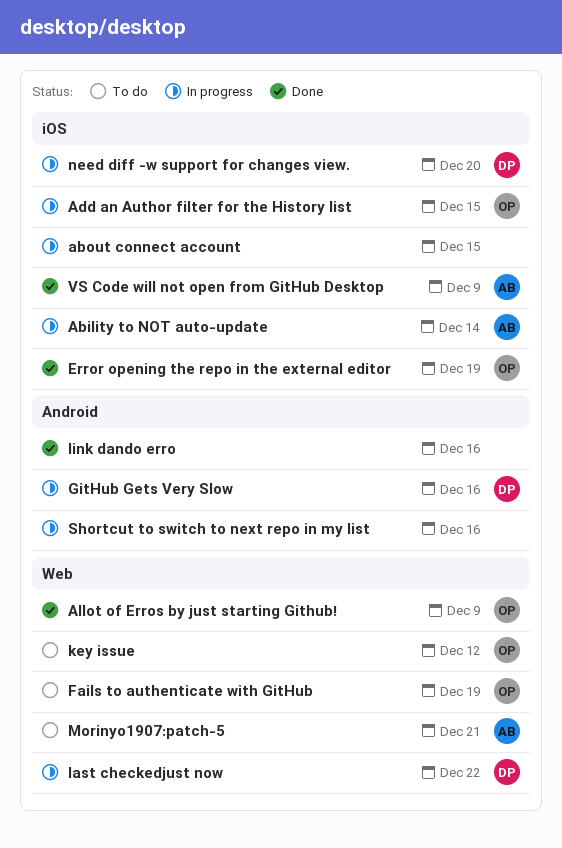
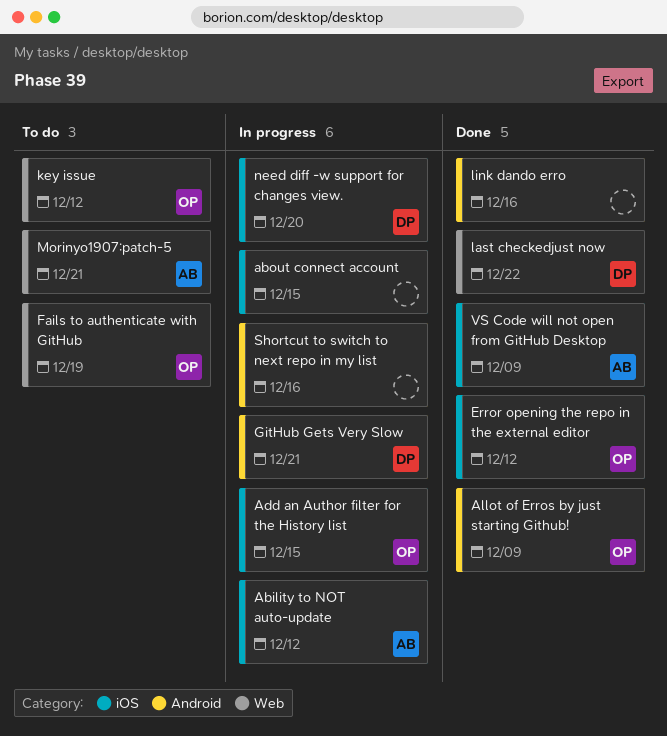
Ability to NOT auto-update, due: Dec 14 -> Dec 12
Allot of Erros by just starting Github!, label: Web -> Android
Error opening the repo in the external editor, due: Dec 19 -> Dec 12
GitHub Gets Very Slow, due: Dec 16 -> Dec 21
last checkedjust now, status: In progress -> Done

